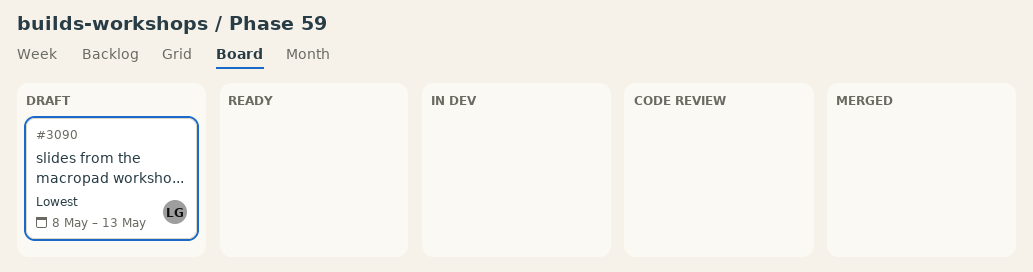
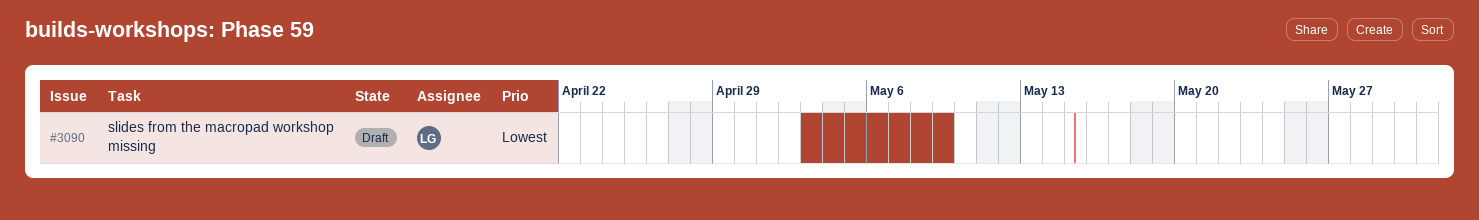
#3090, start: May 8 -> May 3
#3090, due: May 13 -> May 9

